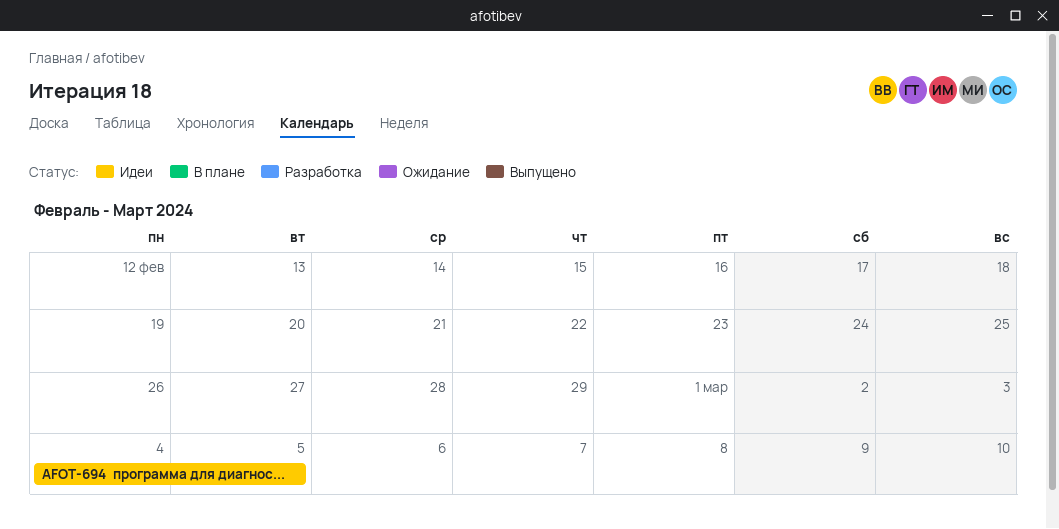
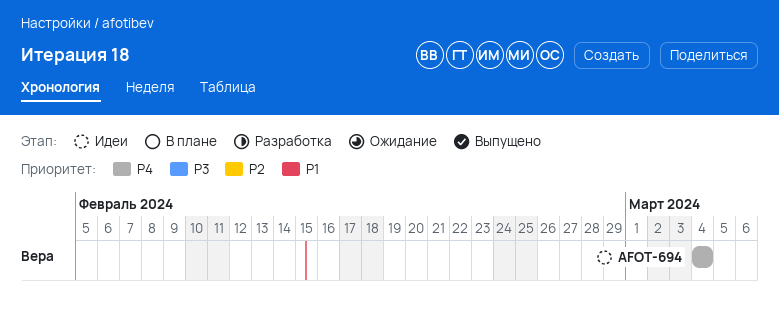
AFOT-694, due: Mar 5 -> Mar 4

